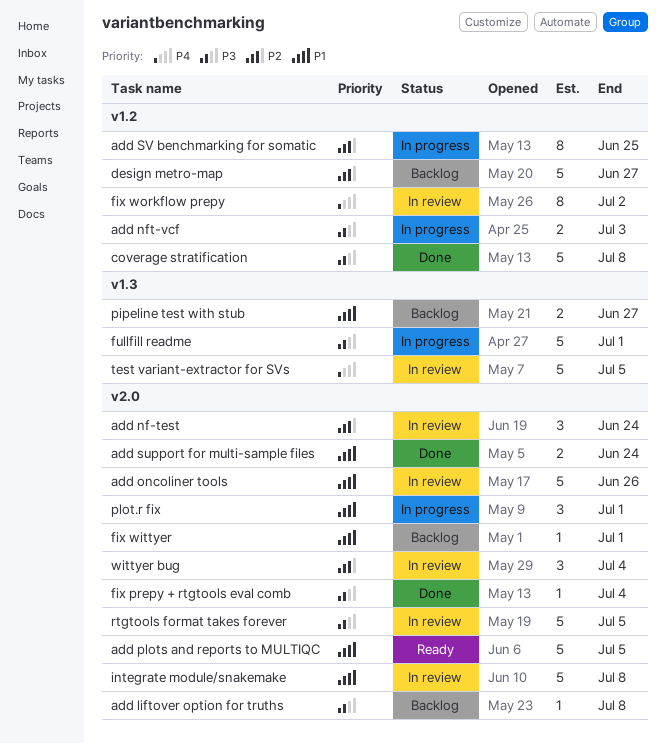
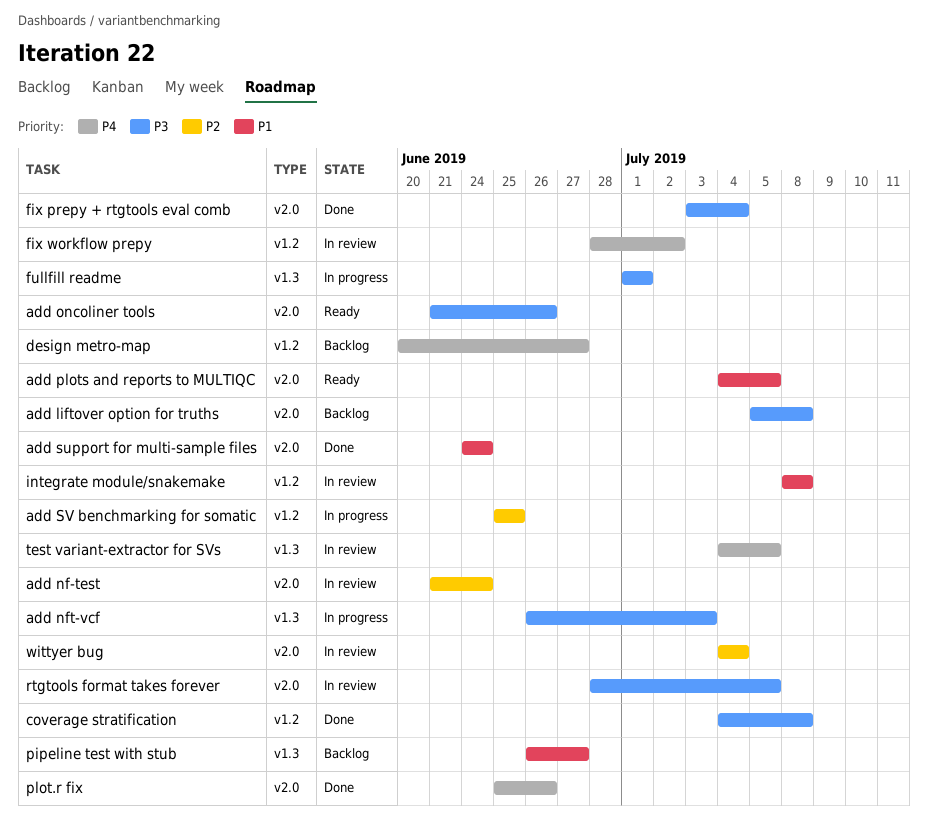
add nft-vcf, label: v1.2 -> v1.3
add oncoliner tools, status: In review -> Ready
add oncoliner tools, priority: P1 -> P3
design metro-map, priority: P2 -> P4
fix wittyer: present -> none
integrate module/snakemake, label: v2.0 -> v1.2
plot.r fix, status: In progress -> Done
plot.r fix, priority: P1 -> P4
plot.r fix, due: Jul 1 -> Jun 26

